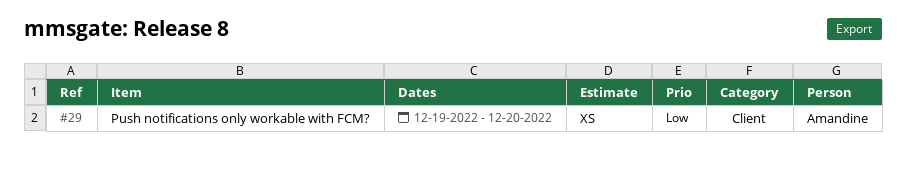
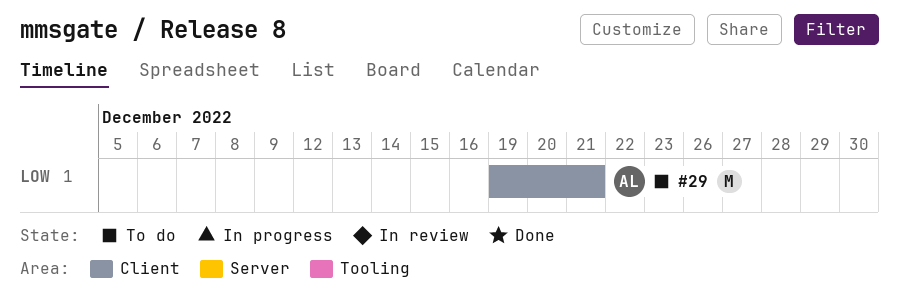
#29, estimate: XS -> M
#29, due: Dec 20 -> Dec 21

